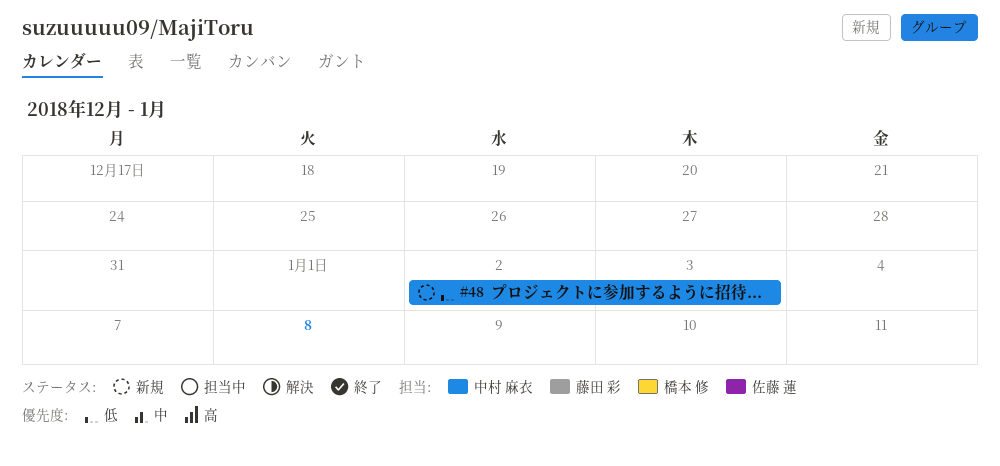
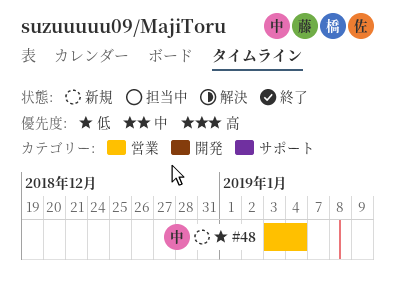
#48, start: Jan 2 -> Jan 3
#48, due: Jan 3 -> Jan 4

